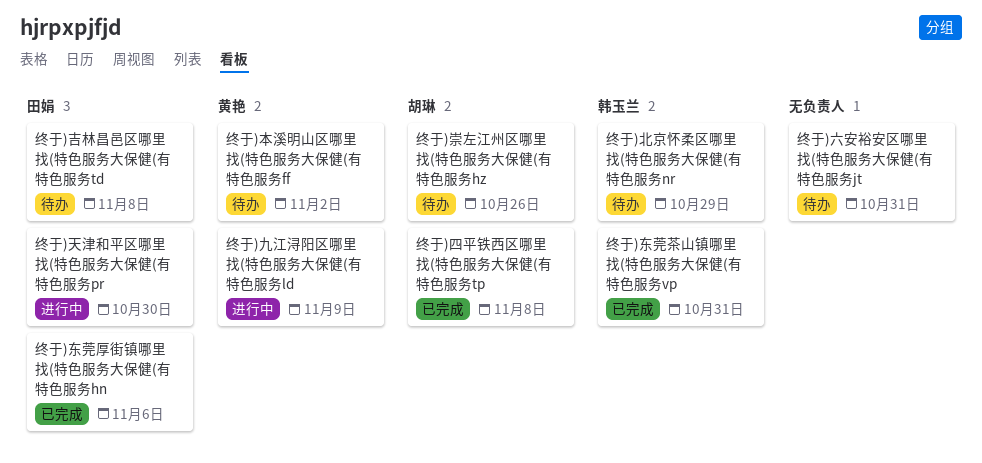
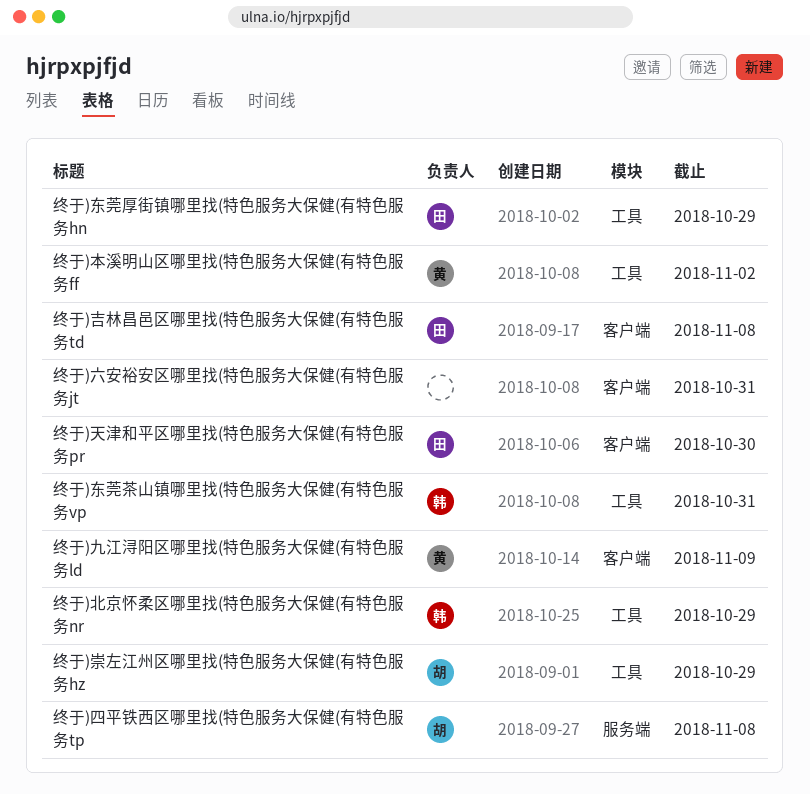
终于)东莞厚街镇哪里找(特色服务大保健(有特色服务hn, due: Nov 6 -> Oct 29
终于)崇左江州区哪里找(特色服务大保健(有特色服务hz, due: Oct 26 -> Oct 29

